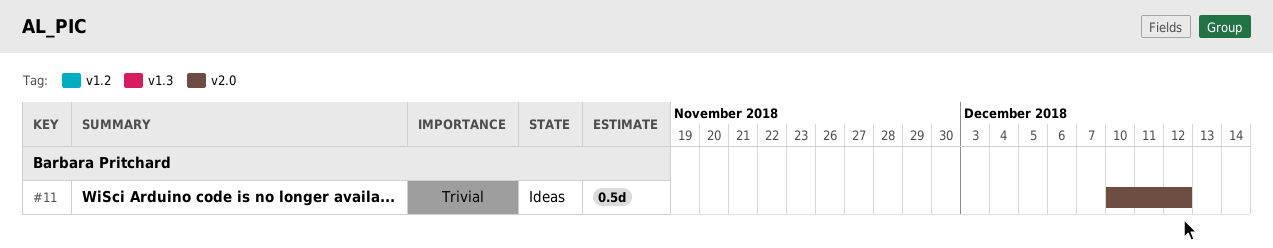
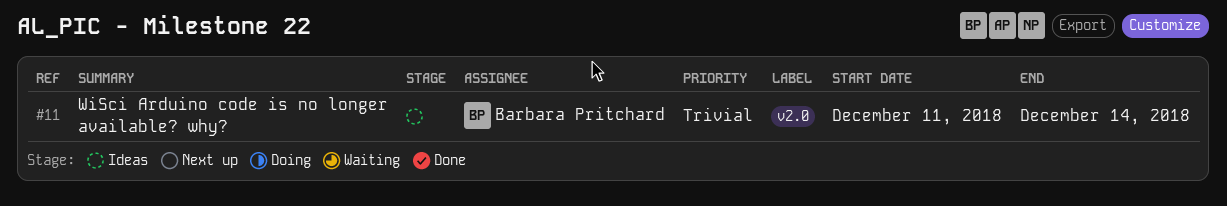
#11, start: Dec 10 -> Dec 11
#11, due: Dec 12 -> Dec 14

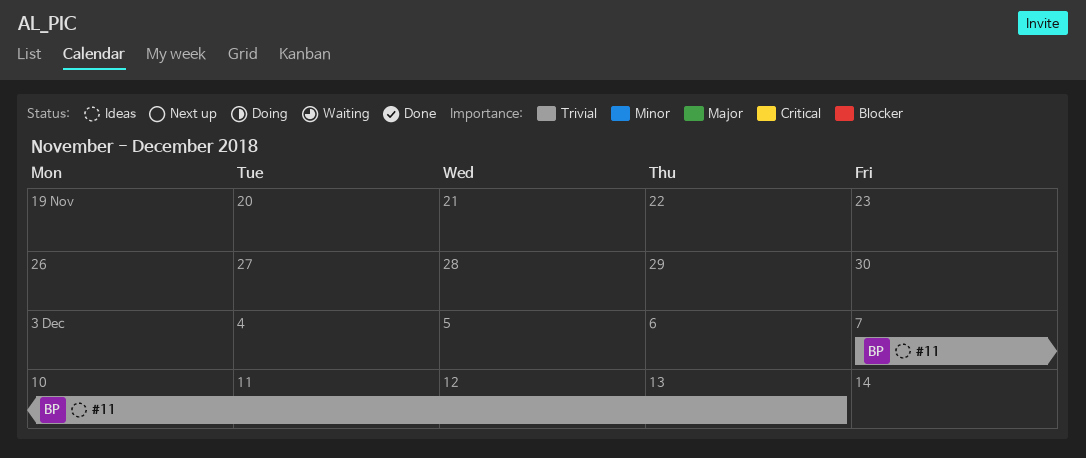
#11, start: Dec 11 -> Dec 7
#11, due: Dec 14 -> Dec 13

